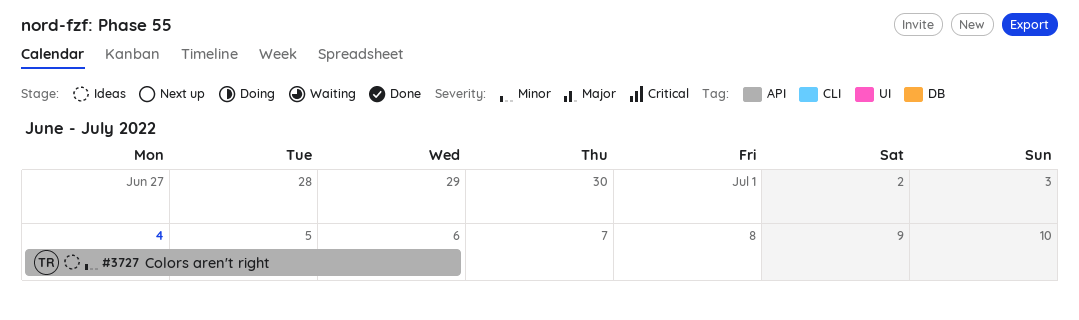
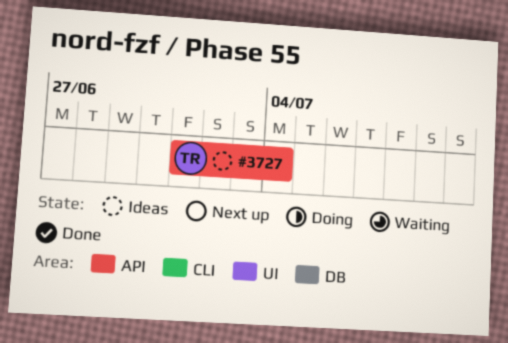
#3727, start: Jul 4 -> Jul 1
#3727, due: Jul 6 -> Jul 4

